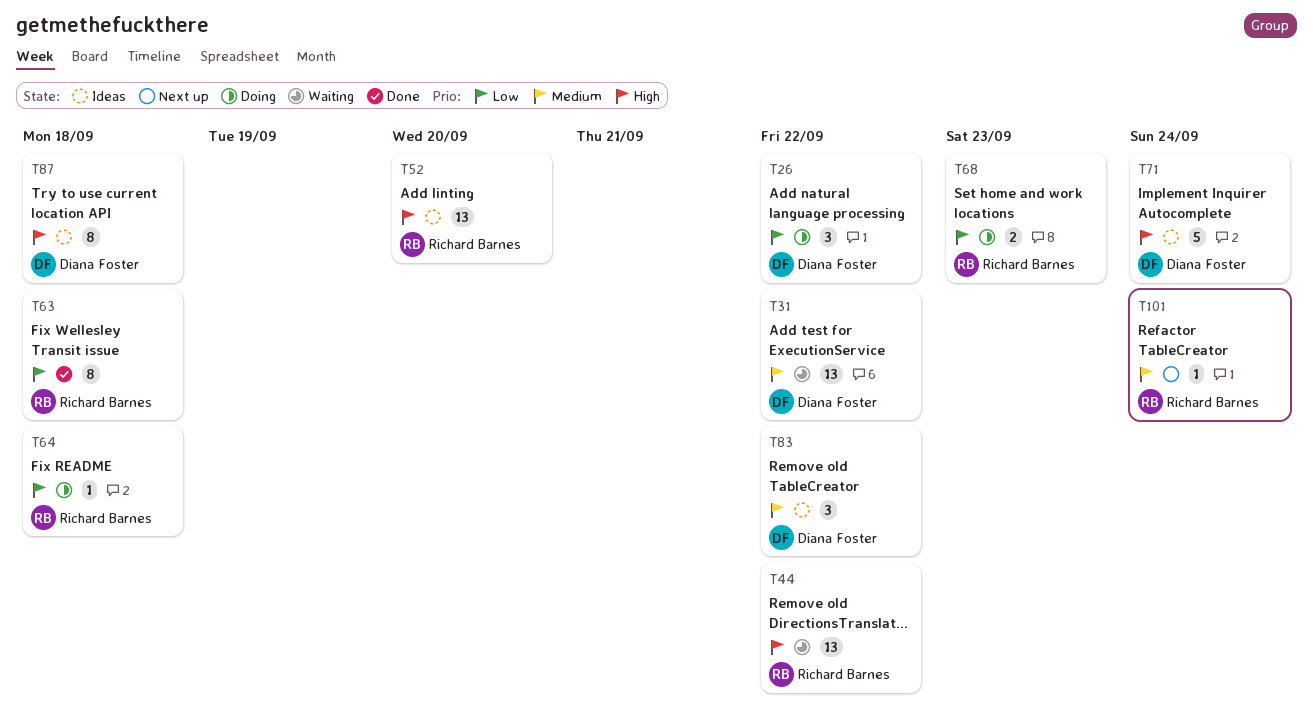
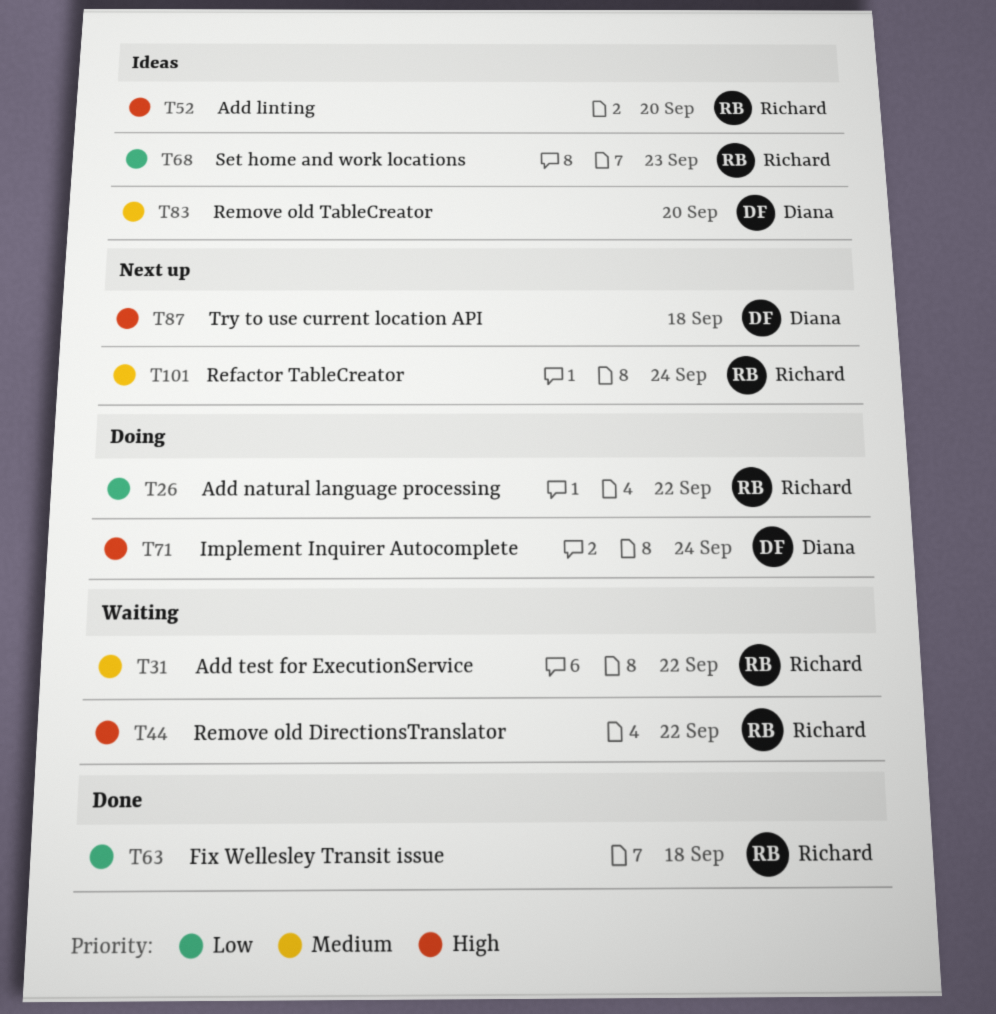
T26, owner: Diana Foster -> Richard Barnes
T31, owner: Diana Foster -> Richard Barnes
T64: present -> none
T68, status: Doing -> Ideas
T71, status: Ideas -> Doing
T83, due: Sep 22 -> Sep 20
T87, status: Ideas -> Next up

